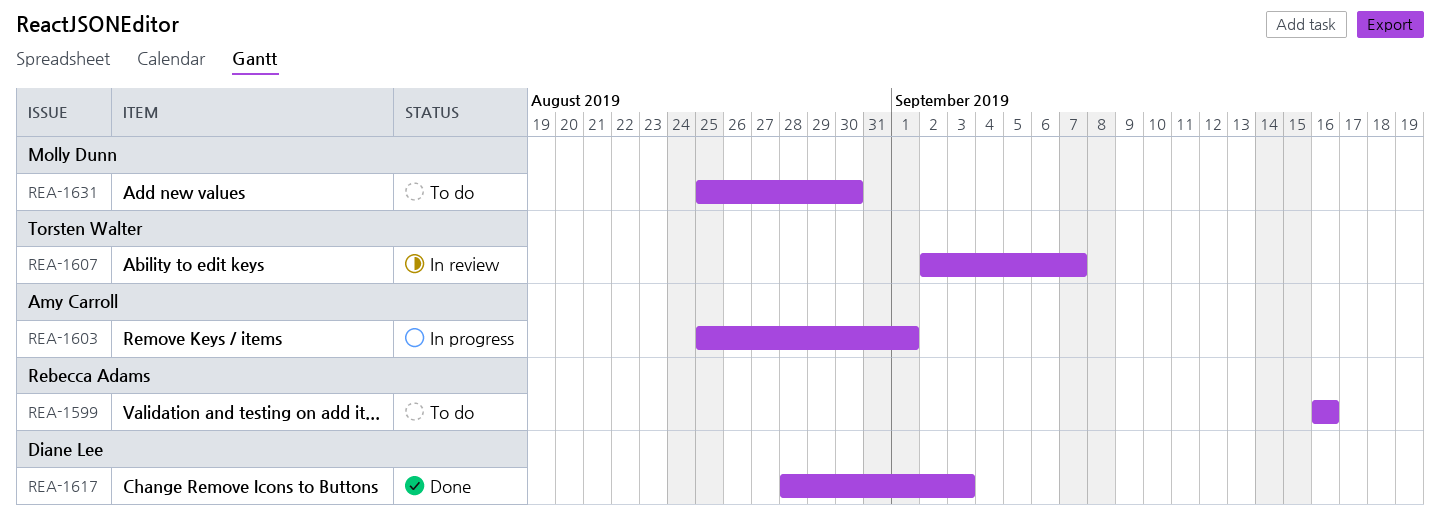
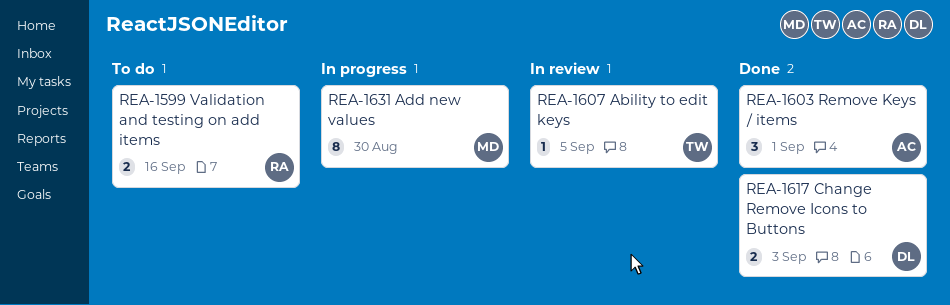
REA-1603, status: In progress -> Done
REA-1607, due: Sep 7 -> Sep 5
REA-1631, status: To do -> In progress

